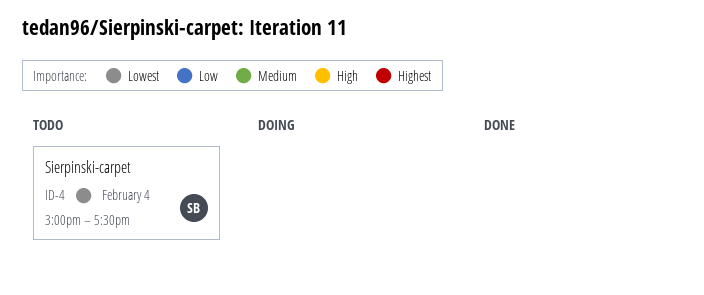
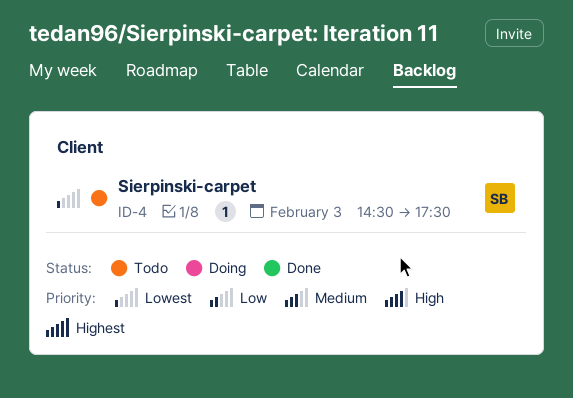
ID-4, day: Feb 4 -> Feb 3
ID-4, begins: 15:00 -> 14:30

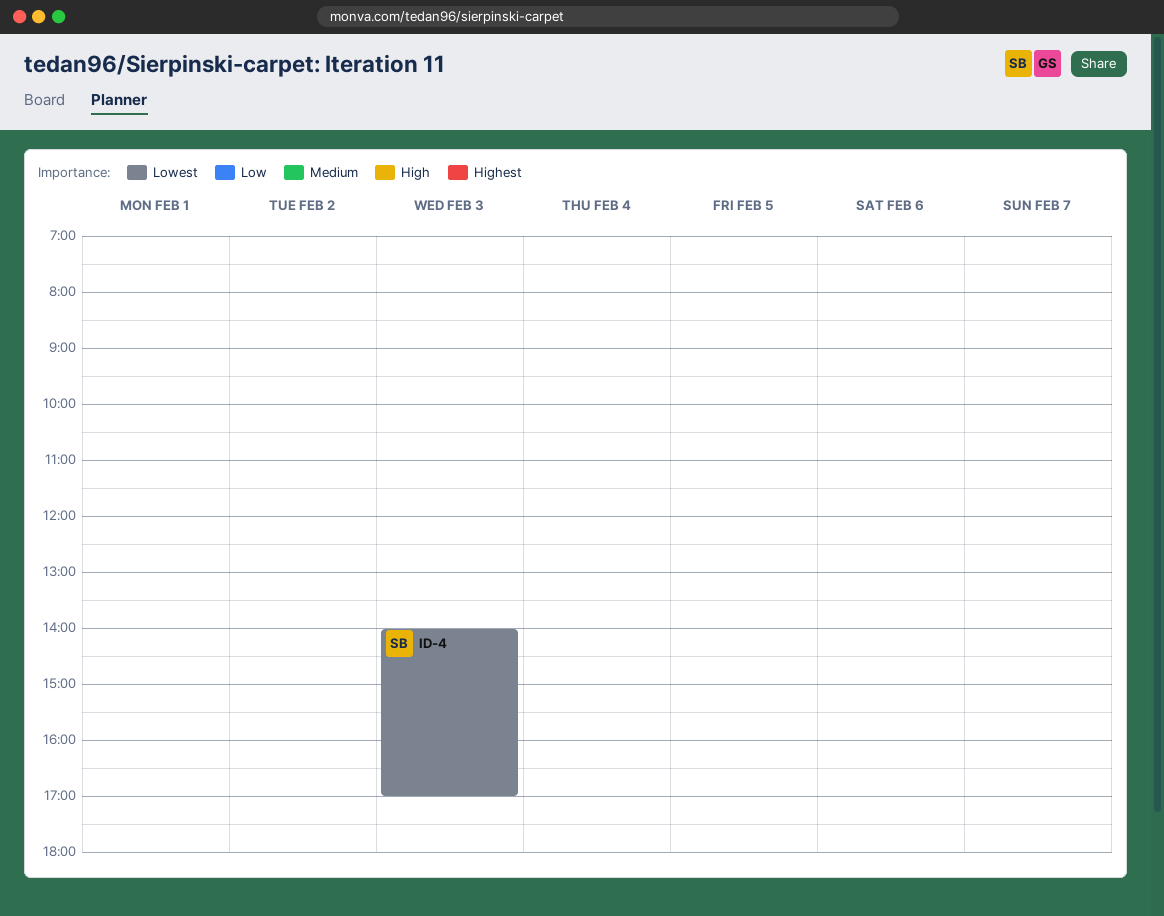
ID-4, begins: 14:30 -> 14:00
ID-4, ends: 17:30 -> 17:00

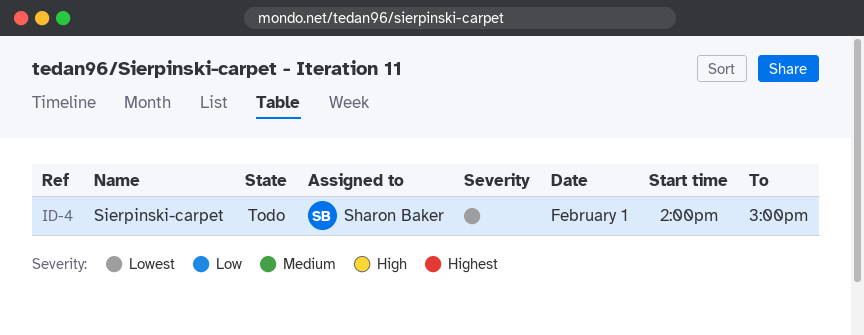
ID-4, day: Feb 3 -> Feb 1
ID-4, ends: 17:00 -> 15:00

